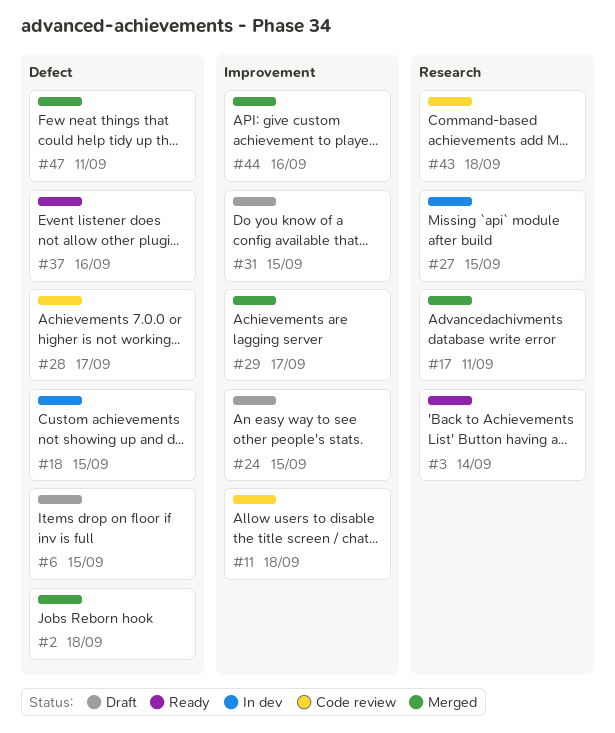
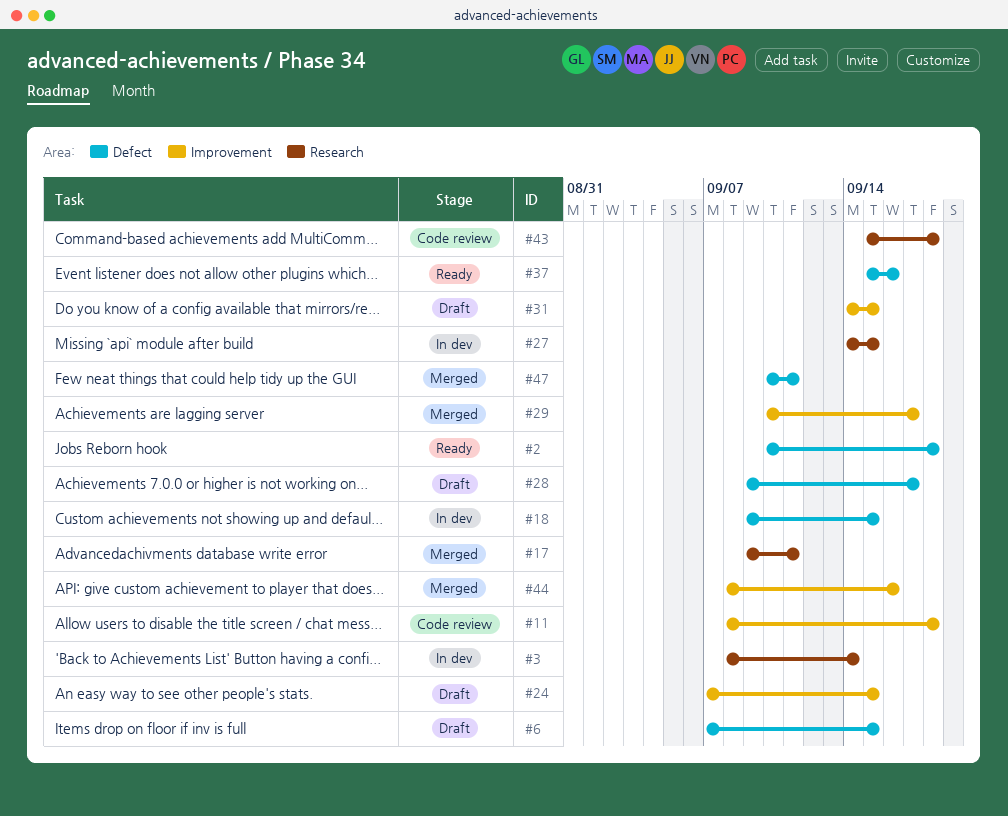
#2, status: Merged -> Ready
#3, status: Ready -> In dev
#28, status: Code review -> Draft

